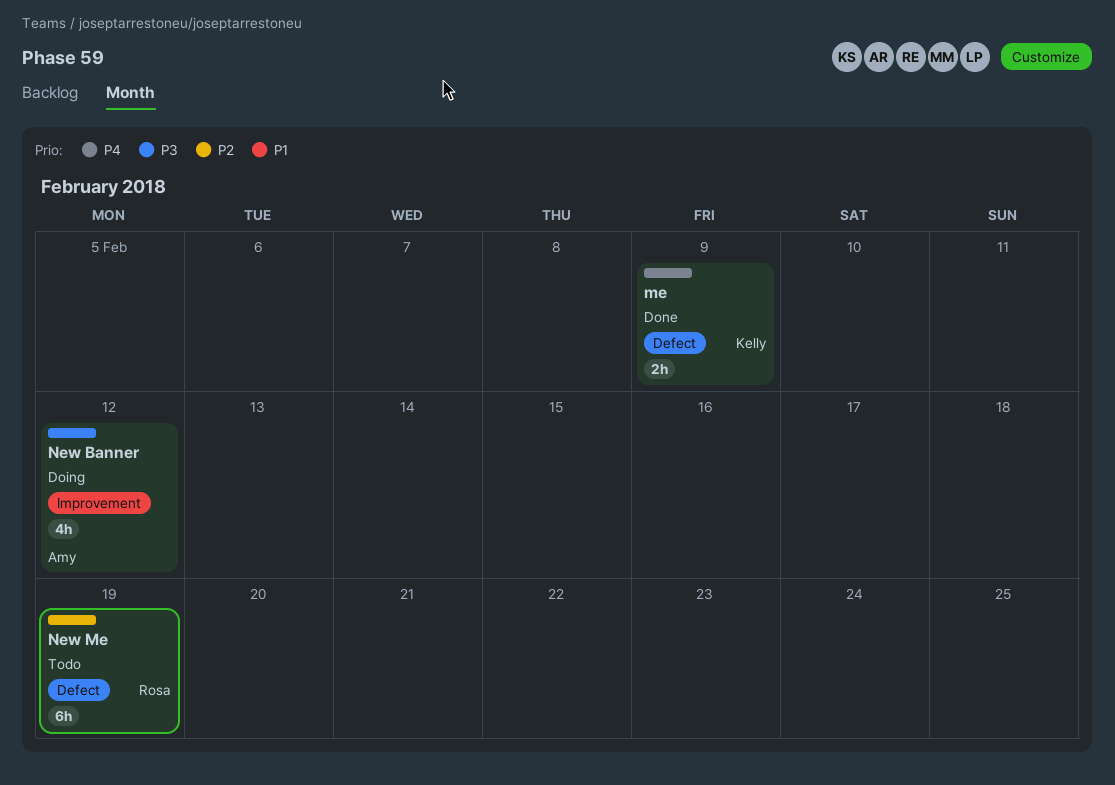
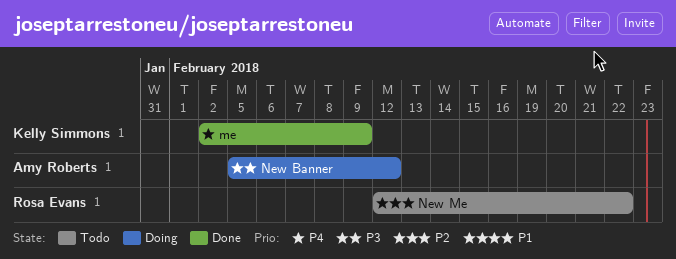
New Me, due: Feb 19 -> Feb 22

